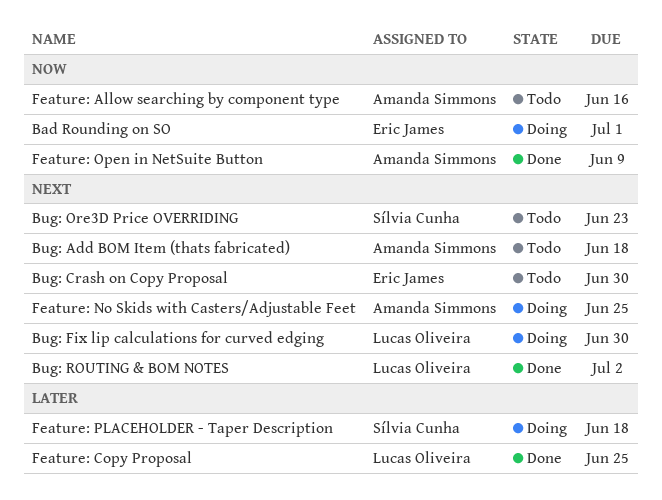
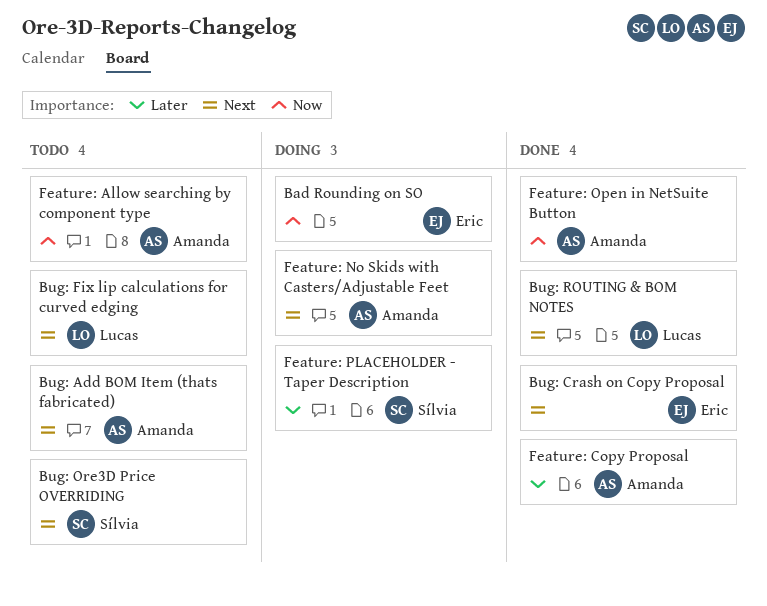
Bug: Crash on Copy Proposal, status: Todo -> Done
Bug: Fix lip calculations for curved edging, status: Doing -> Todo
Feature: Copy Proposal, owner: Lucas Oliveira -> Amanda Simmons

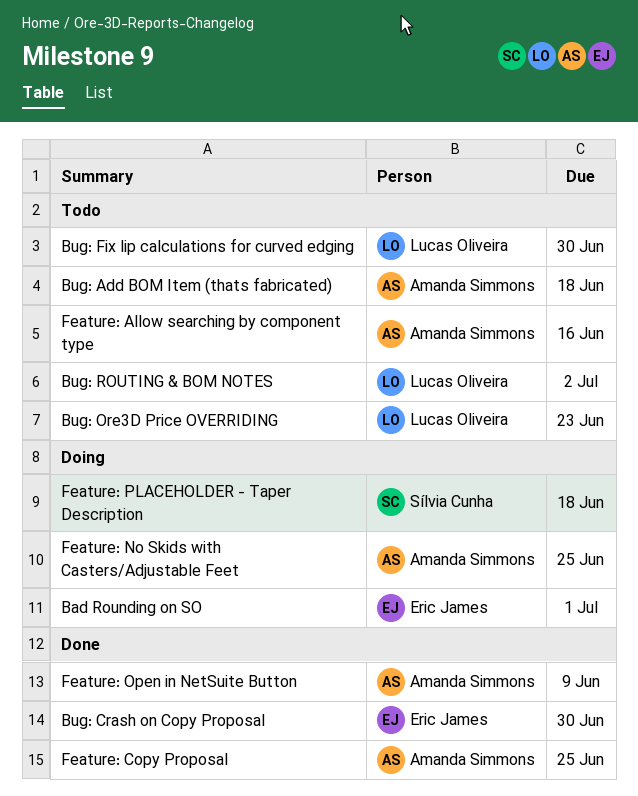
Bug: Ore3D Price OVERRIDING, owner: Sílvia Cunha -> Lucas Oliveira
Bug: ROUTING & BOM NOTES, status: Done -> Todo

